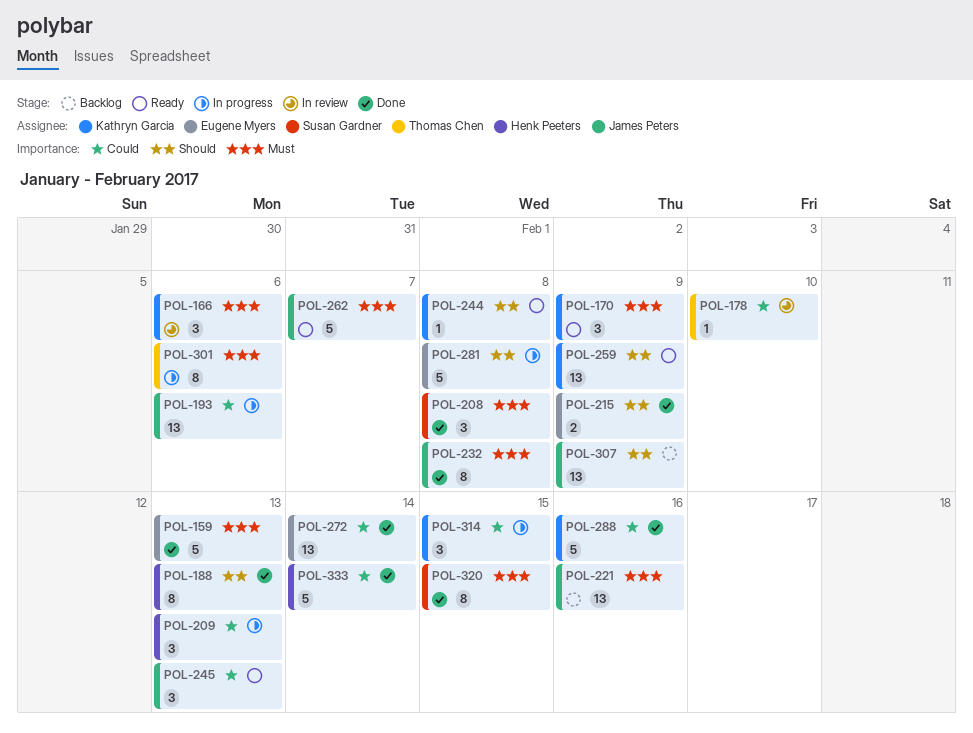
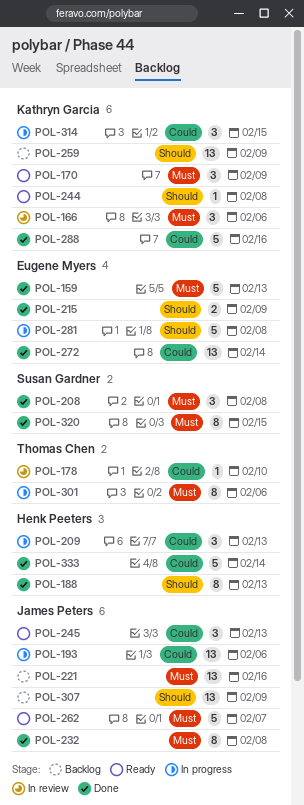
POL-259, status: Ready -> Backlog

